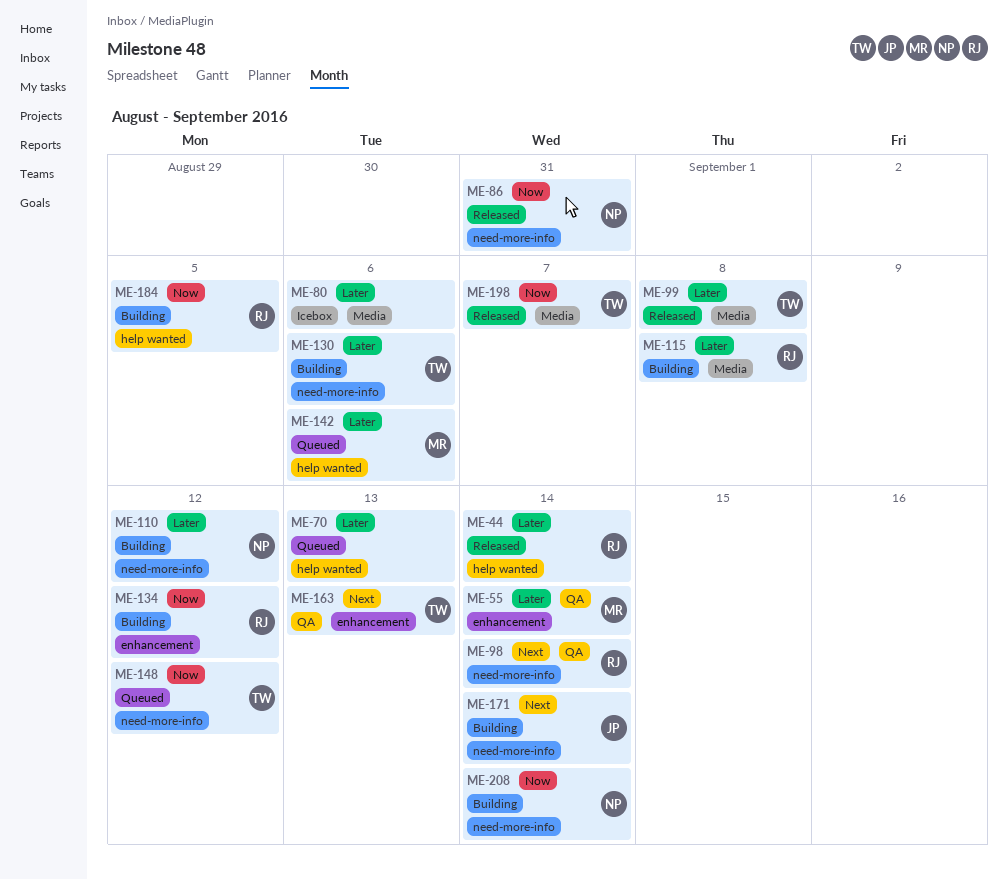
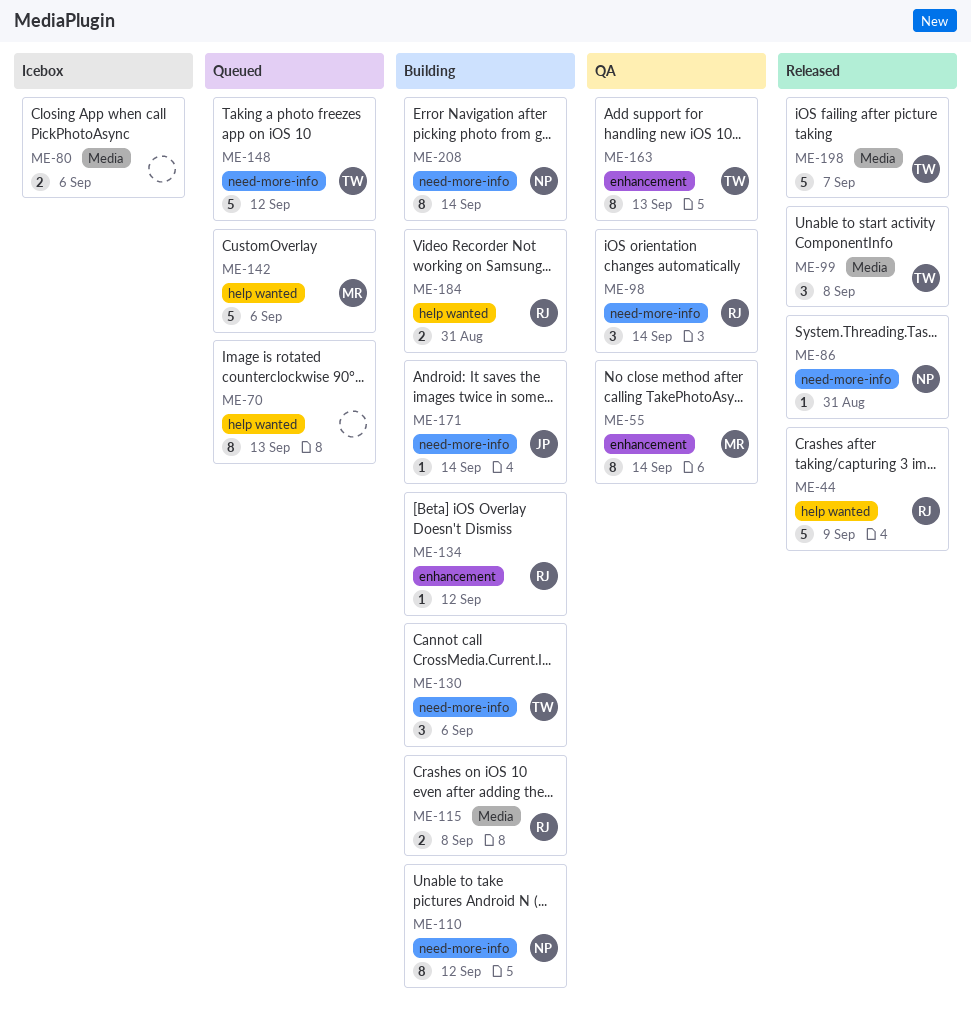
ME-44, due: Sep 14 -> Sep 9
ME-184, due: Sep 5 -> Aug 31

